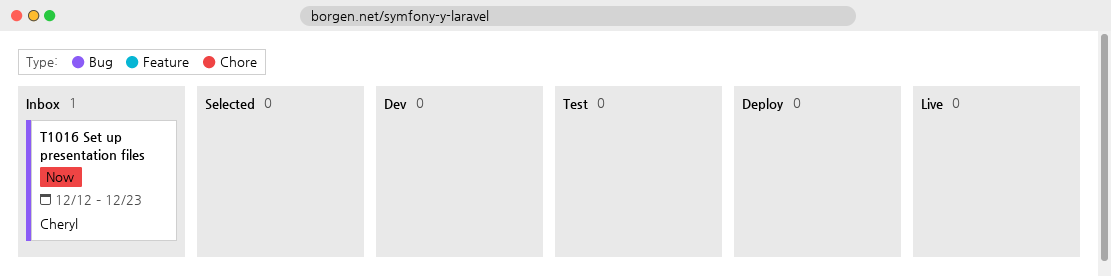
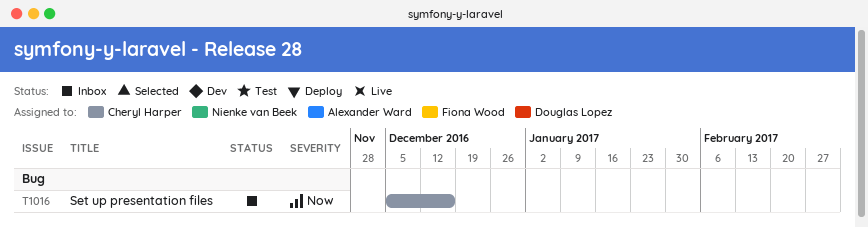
T1016, start: Dec 12 -> Dec 5
T1016, due: Dec 23 -> Dec 16

